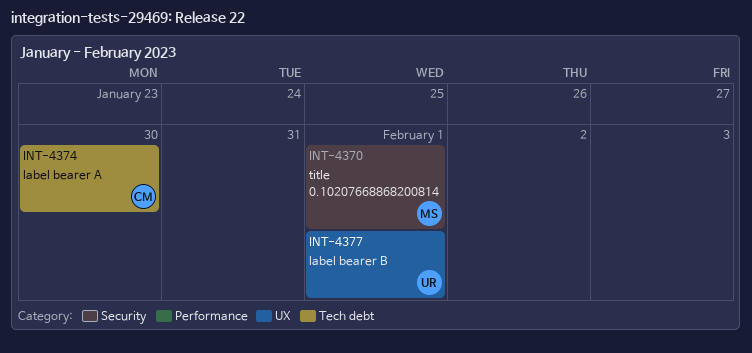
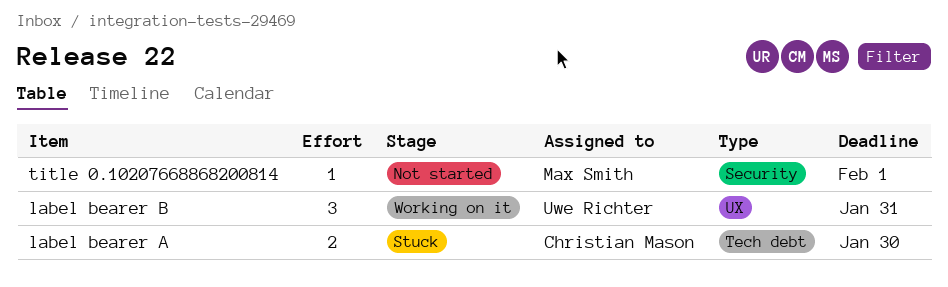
label bearer B, due: Feb 1 -> Jan 31

